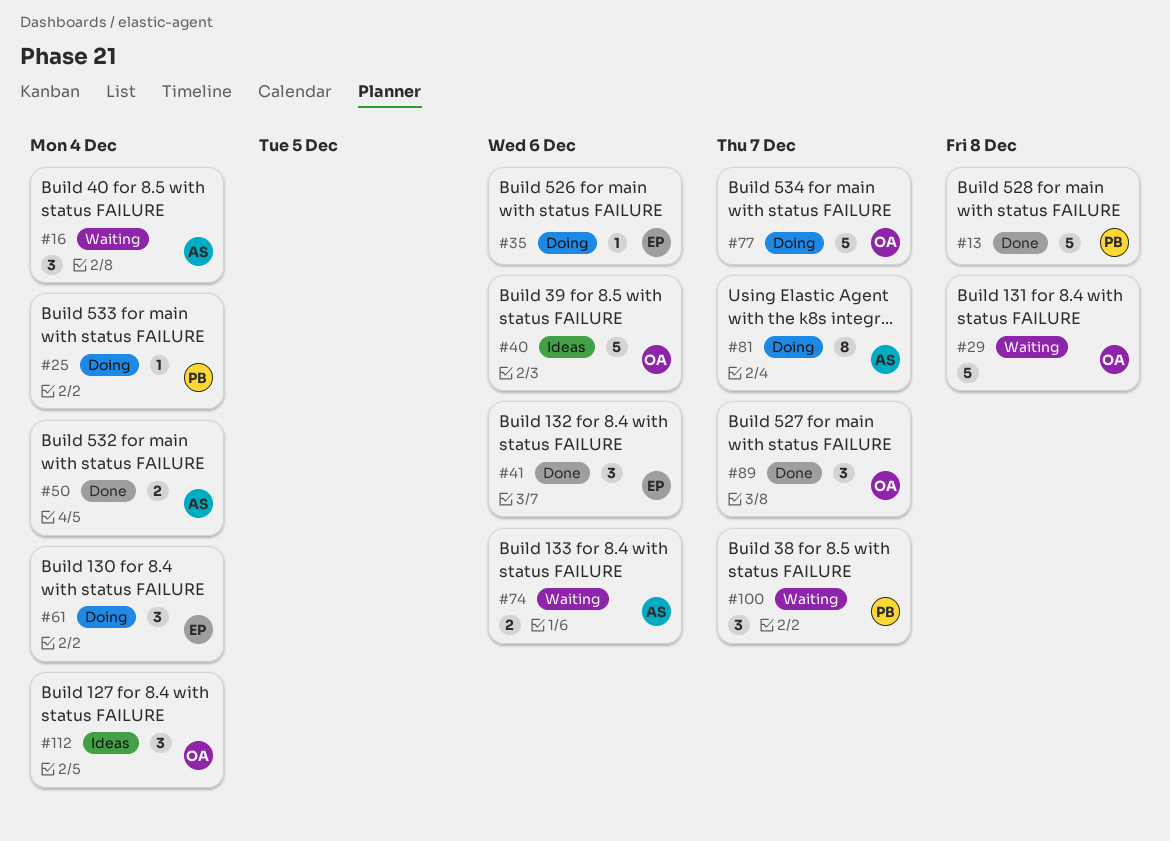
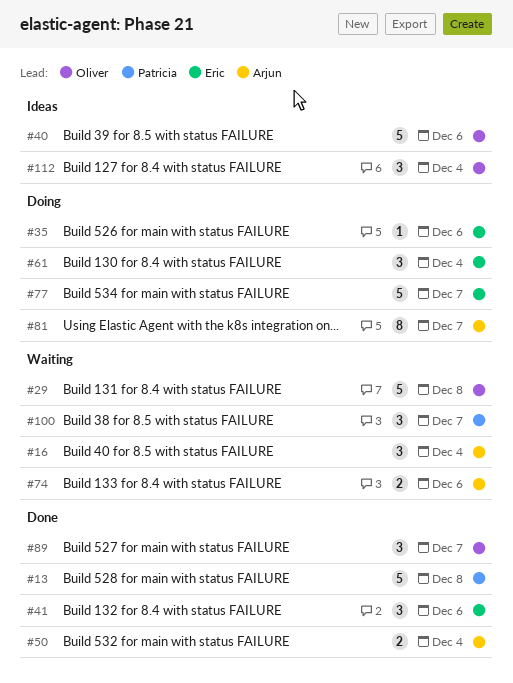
#25: present -> none
#77, owner: Oliver -> Eric

